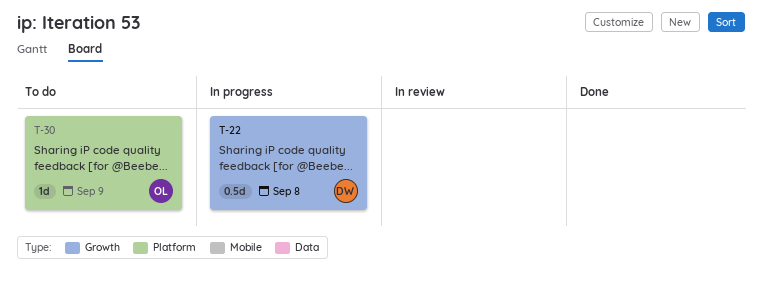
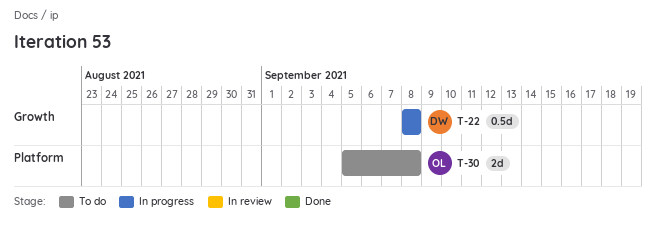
T-30, estimate: 1d -> 2d
T-30, due: Sep 9 -> Sep 8

